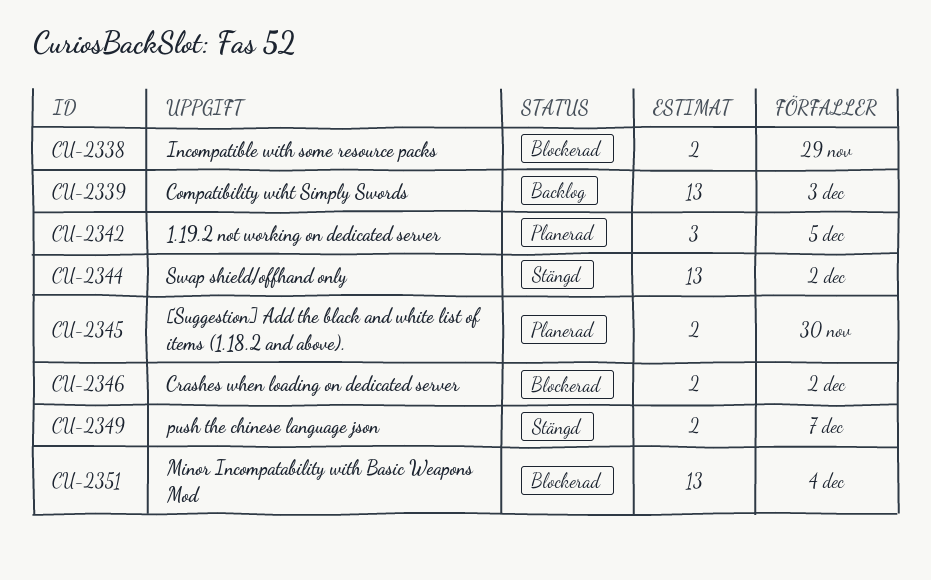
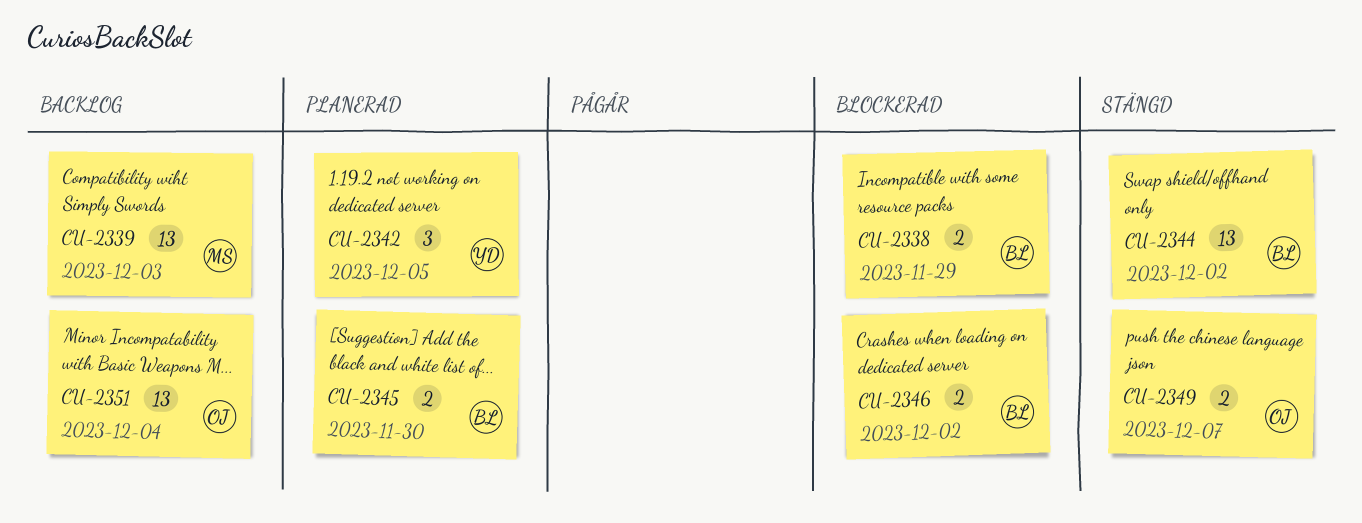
CU-2351, status: Blockerad -> Backlog

